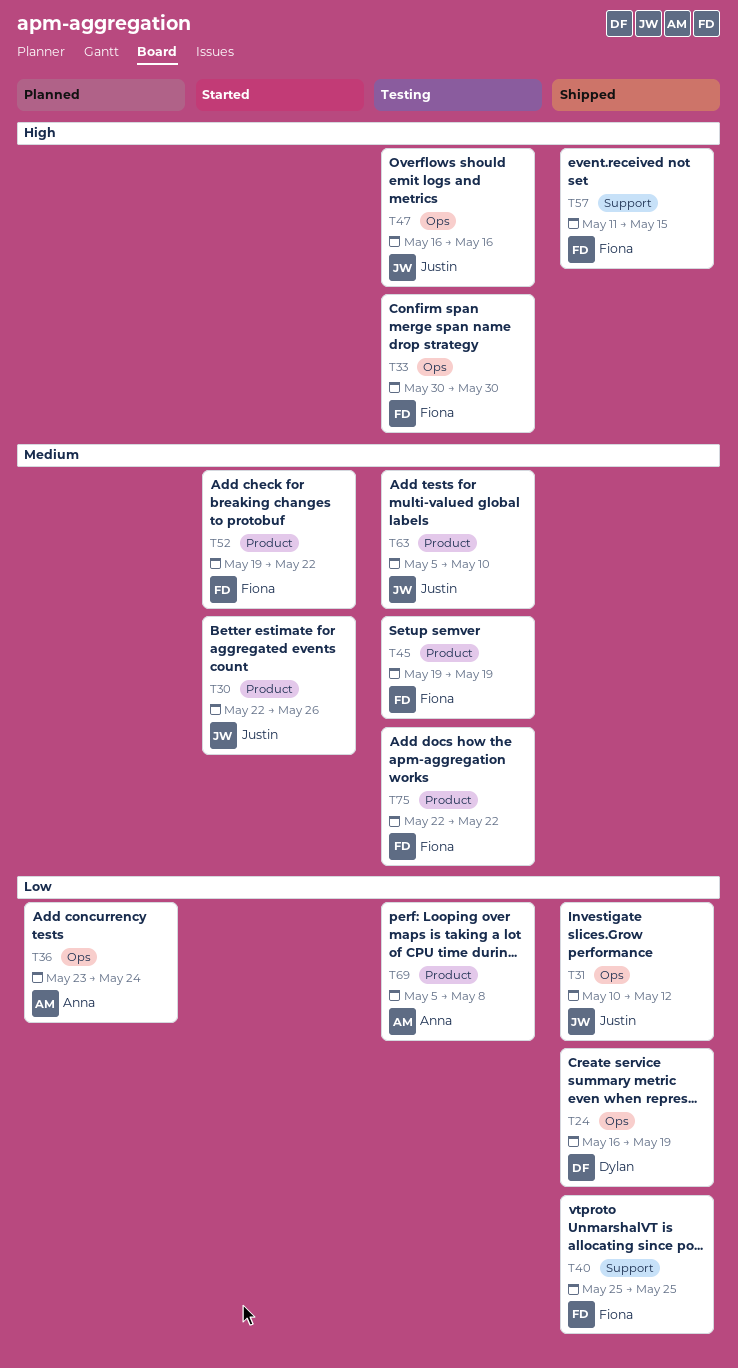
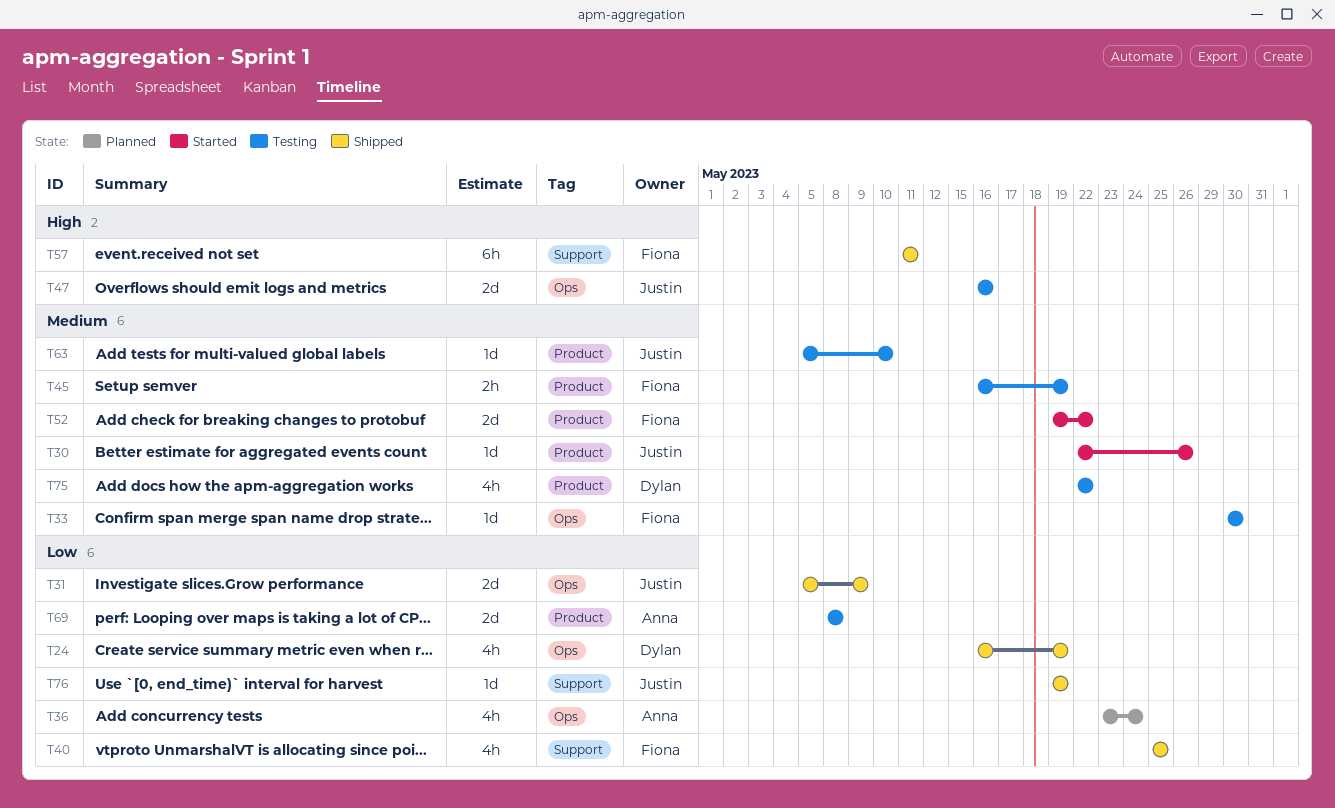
T31, start: May 10 -> May 5
T31, due: May 12 -> May 9
T33, priority: High -> Medium
T45, start: May 19 -> May 16
T57, due: May 15 -> May 11
T69, start: May 5 -> May 8
T75, owner: Fiona -> Dylan
T76: none -> present

